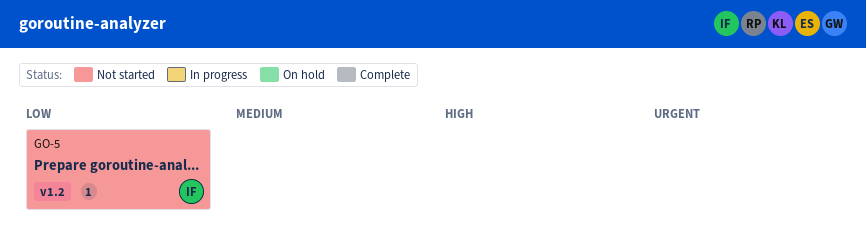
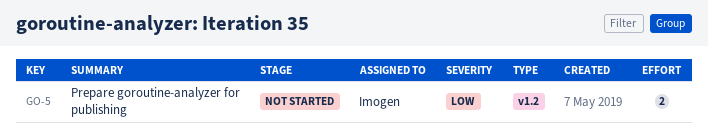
GO-5, estimate: 1 -> 2

